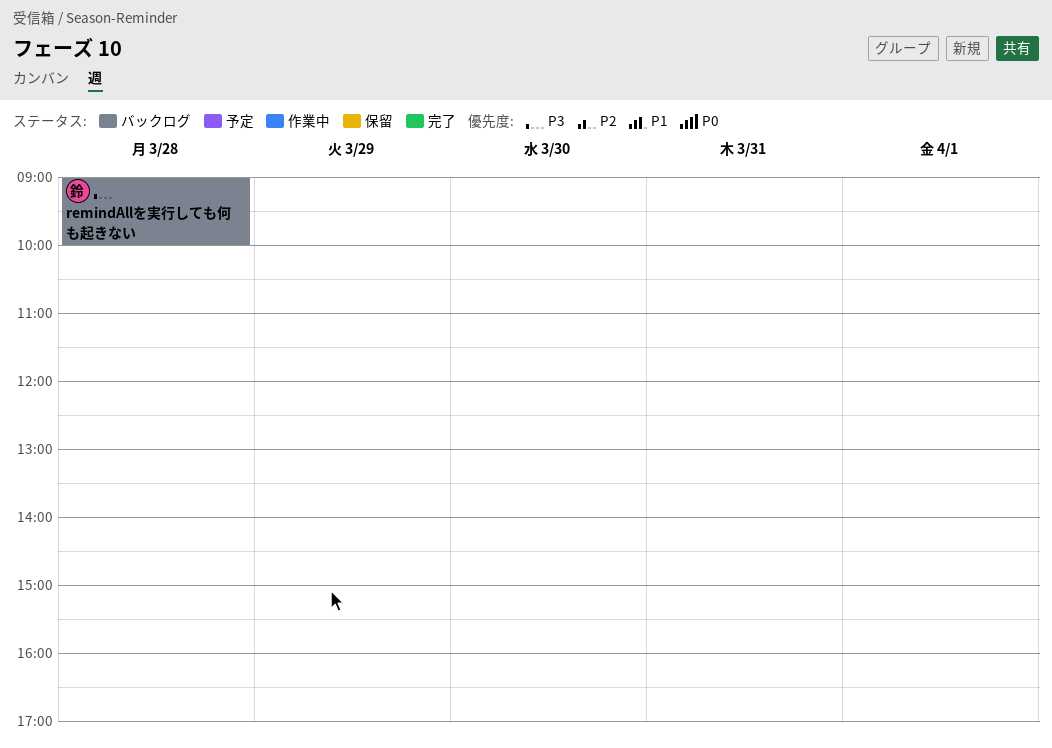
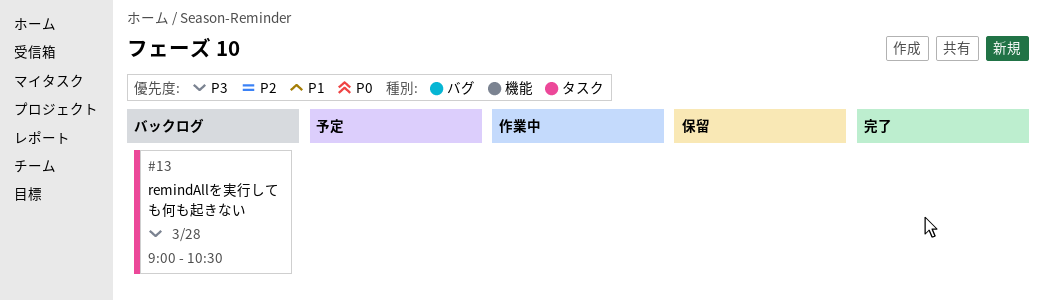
remindAllを実行しても何も起きない, ends: 10:00 -> 10:30

